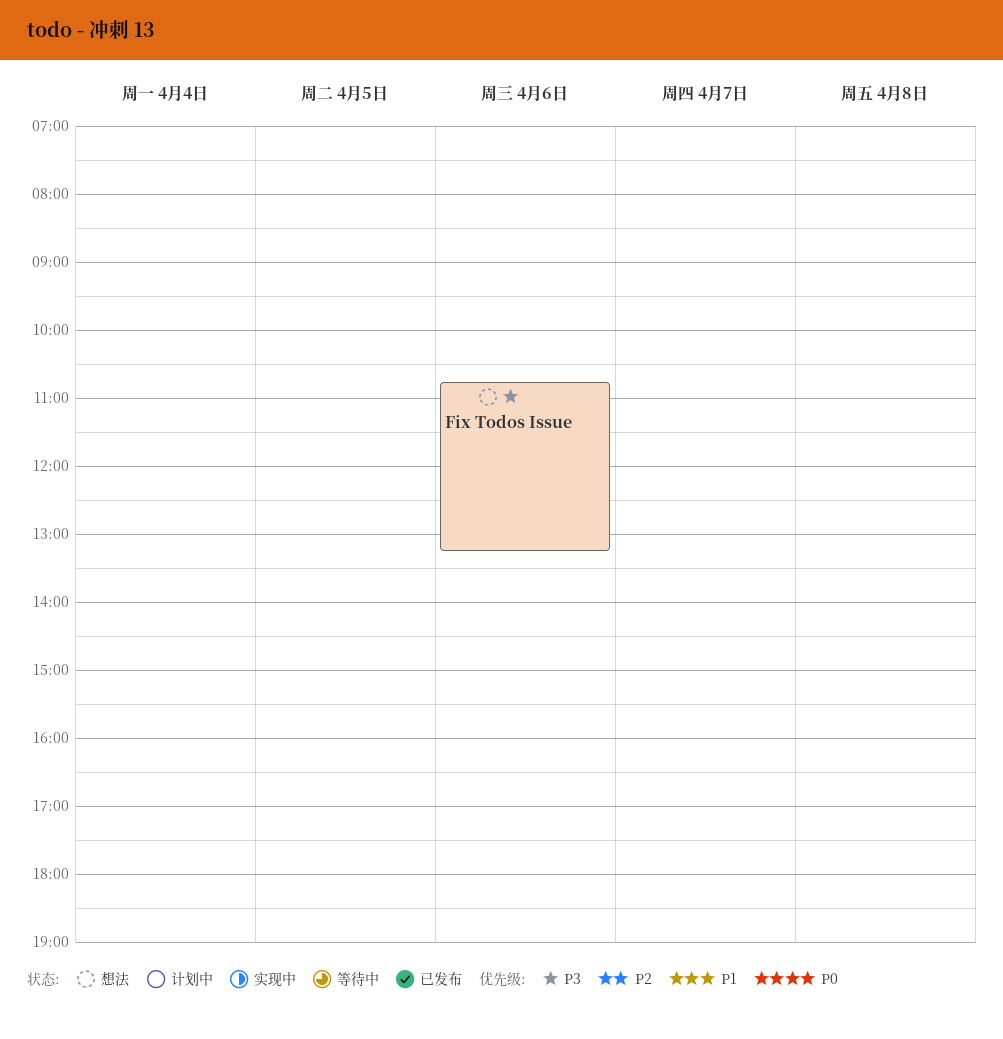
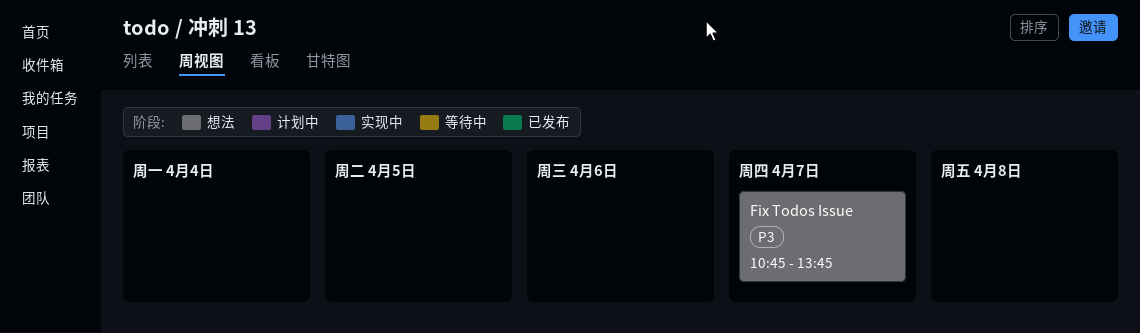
Fix Todos Issue, day: Apr 6 -> Apr 7
Fix Todos Issue, ends: 13:15 -> 13:45

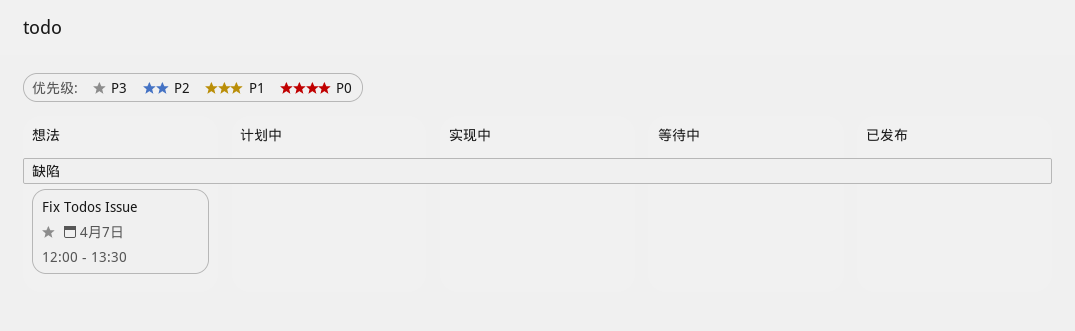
Fix Todos Issue, begins: 10:45 -> 12:00
Fix Todos Issue, ends: 13:45 -> 13:30

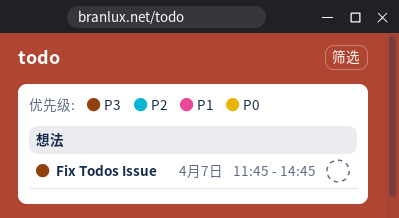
Fix Todos Issue, begins: 12:00 -> 11:45
Fix Todos Issue, ends: 13:30 -> 14:45

